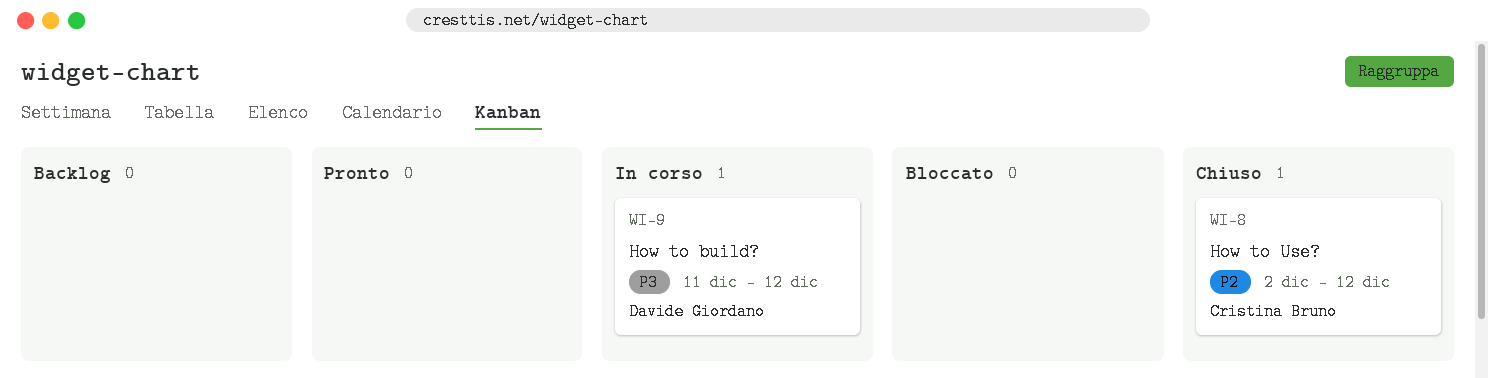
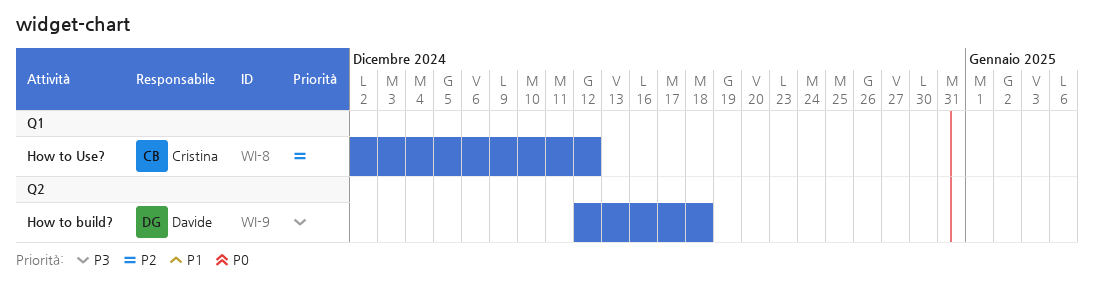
WI-9, start: Dec 11 -> Dec 12
WI-9, due: Dec 12 -> Dec 18

